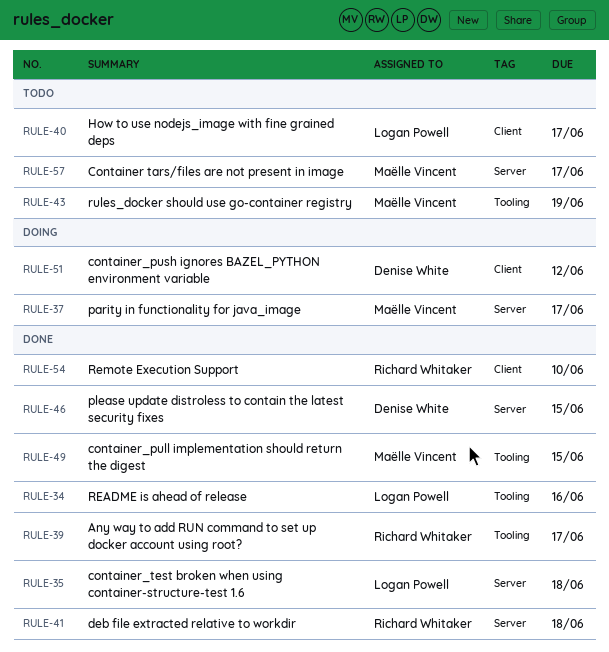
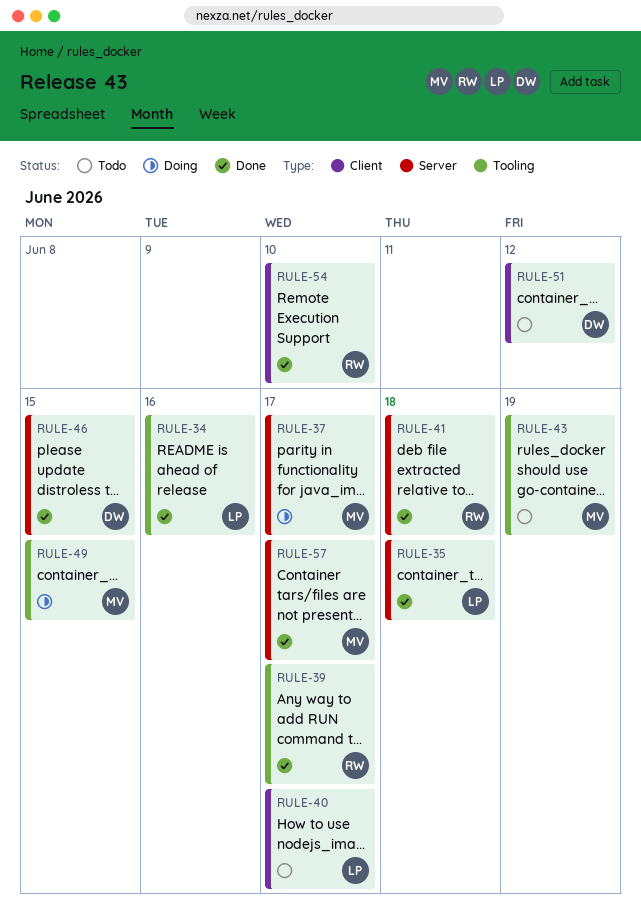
RULE-49, status: Done -> Doing
RULE-51, status: Doing -> Todo
RULE-57, status: Todo -> Done

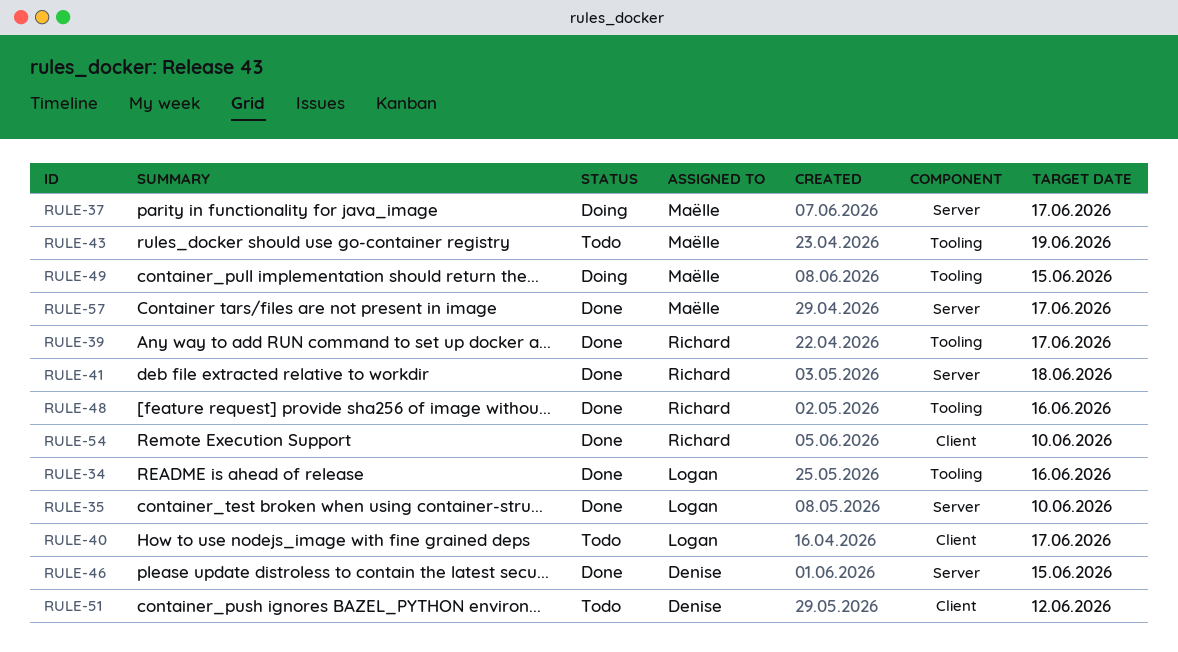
RULE-35, due: Jun 18 -> Jun 10
RULE-48: none -> present

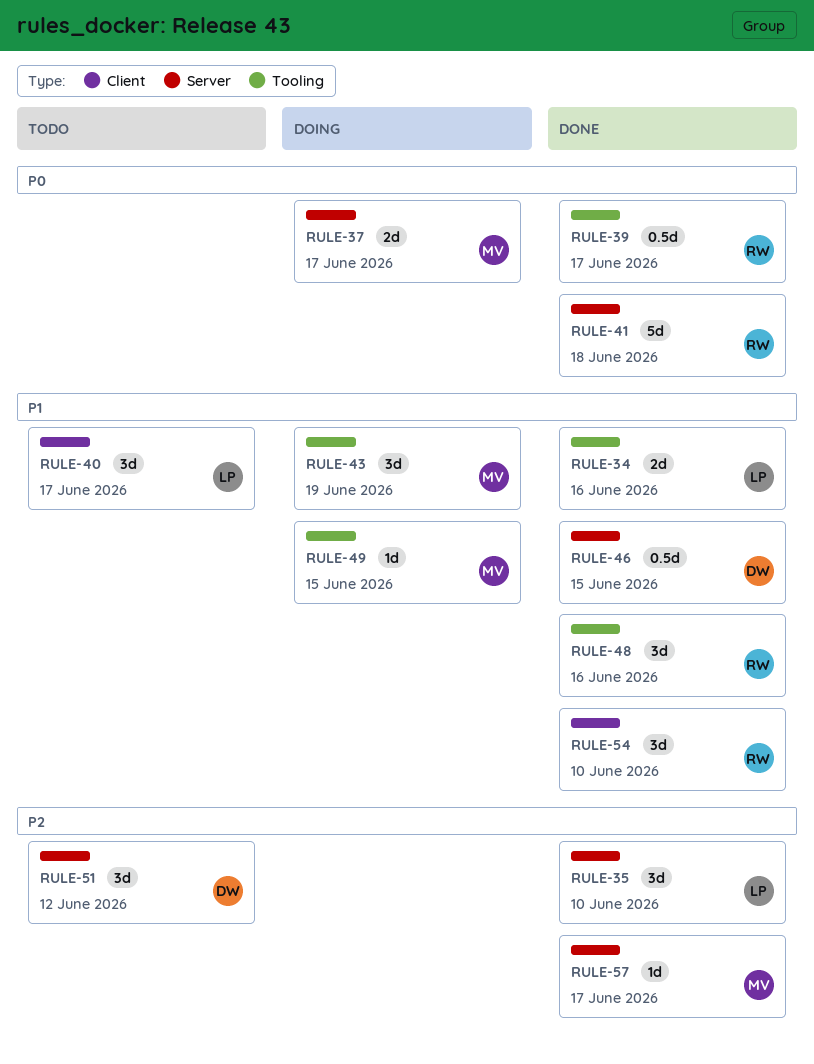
RULE-43, status: Todo -> Doing
RULE-51, label: Client -> Server

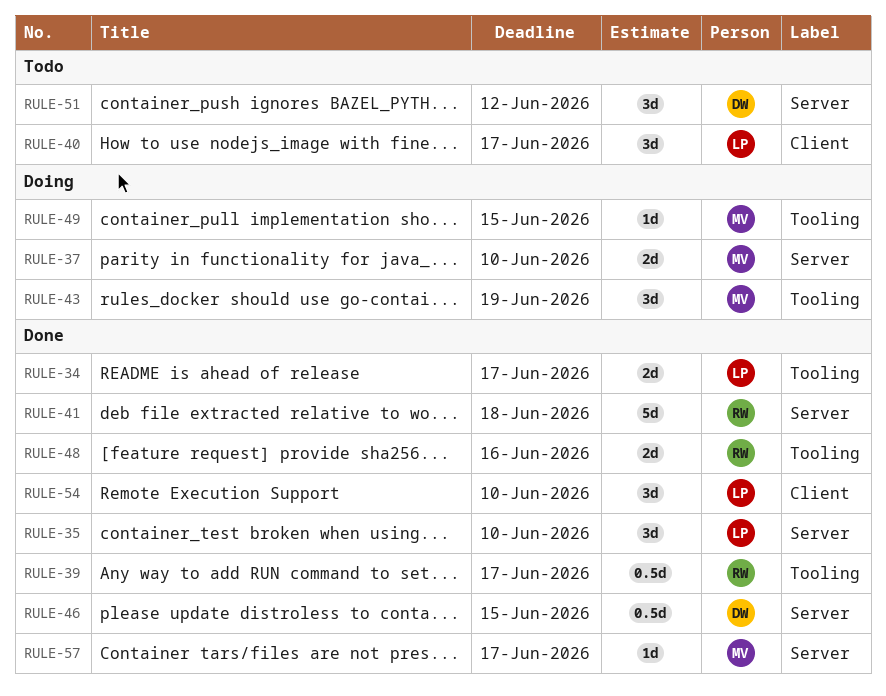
RULE-34, due: Jun 16 -> Jun 17
RULE-37, due: Jun 17 -> Jun 10
RULE-48, estimate: 3d -> 2d
RULE-54, owner: RW -> LP

